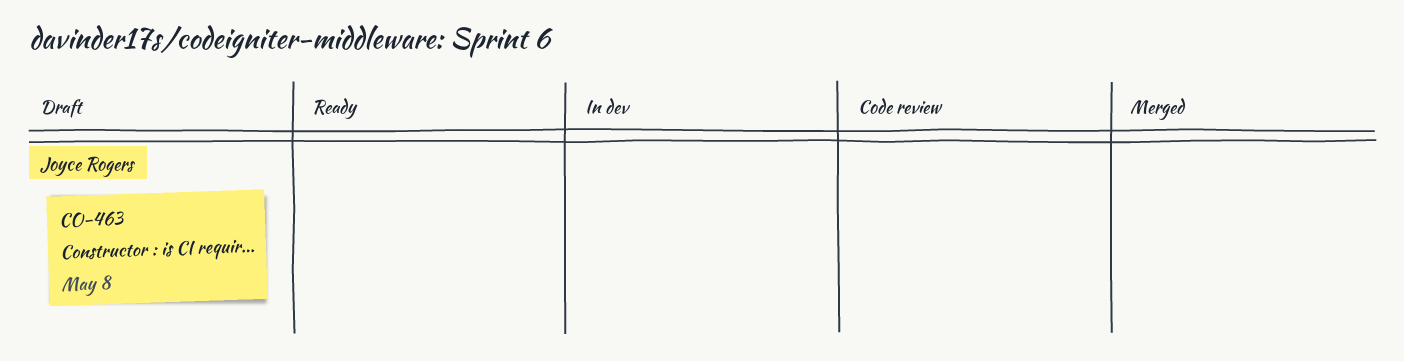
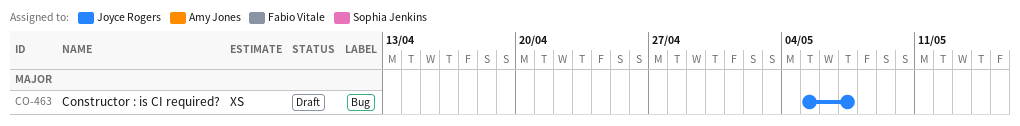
CO-463, due: May 8 -> May 7

